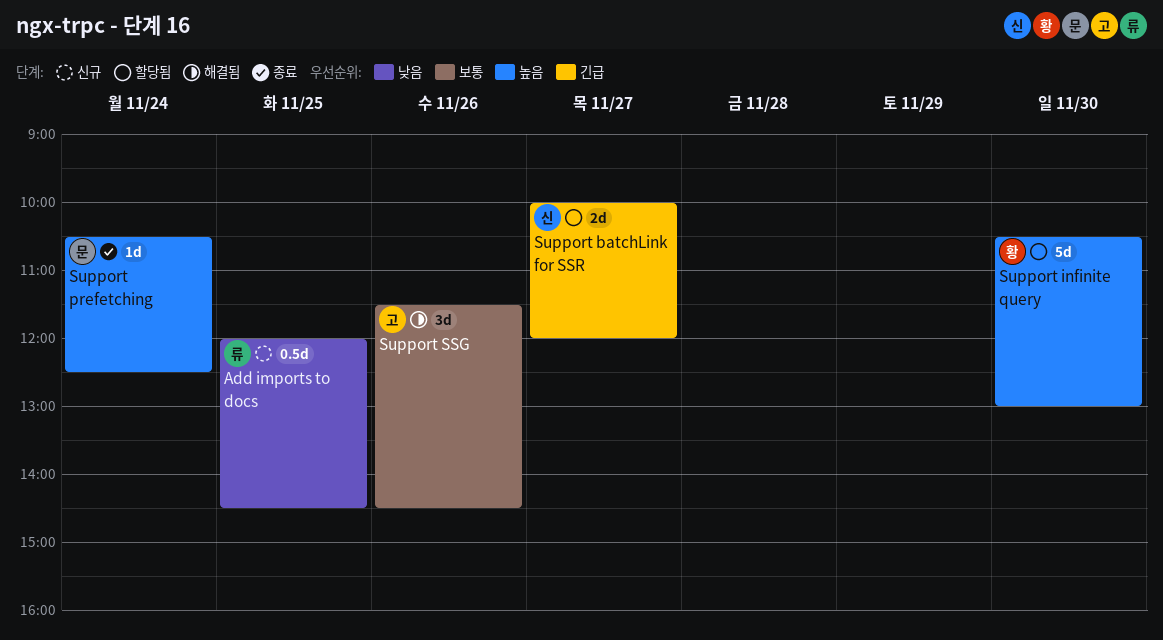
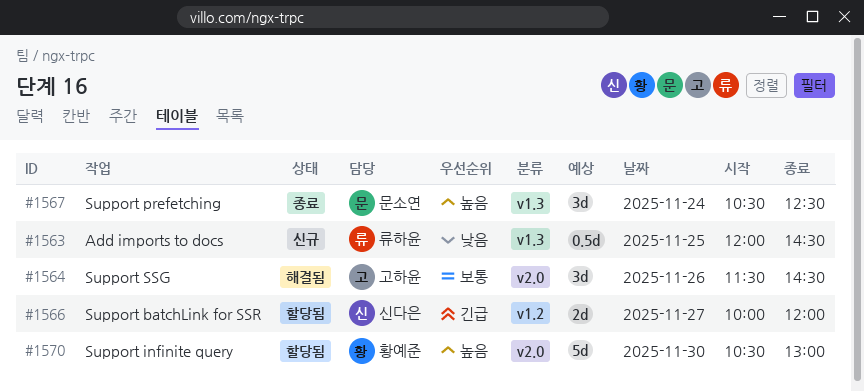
Support prefetching, estimate: 1d -> 3d

